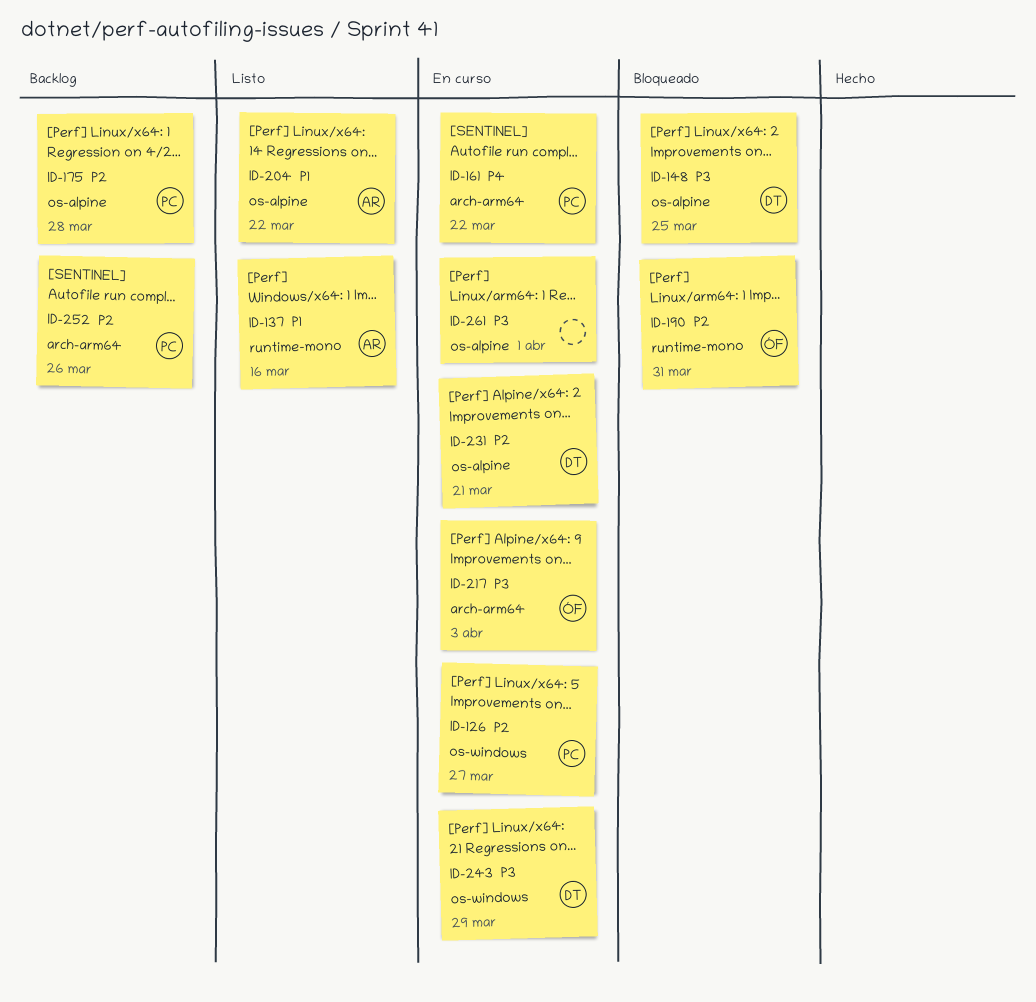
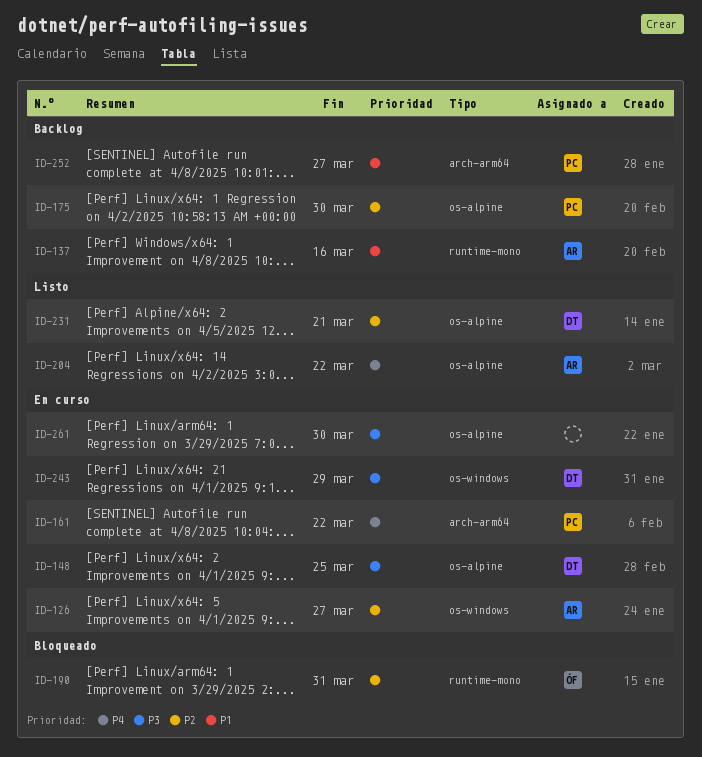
ID-126, owner: PC -> AR
ID-137, status: Listo -> Backlog
ID-148, status: Bloqueado -> En curso
ID-175, due: Mar 28 -> Mar 30
ID-204, priority: P1 -> P4
ID-217: present -> none
ID-231, status: En curso -> Listo
ID-252, priority: P2 -> P1
ID-252, due: Mar 26 -> Mar 27
ID-261, due: Apr 1 -> Mar 30

